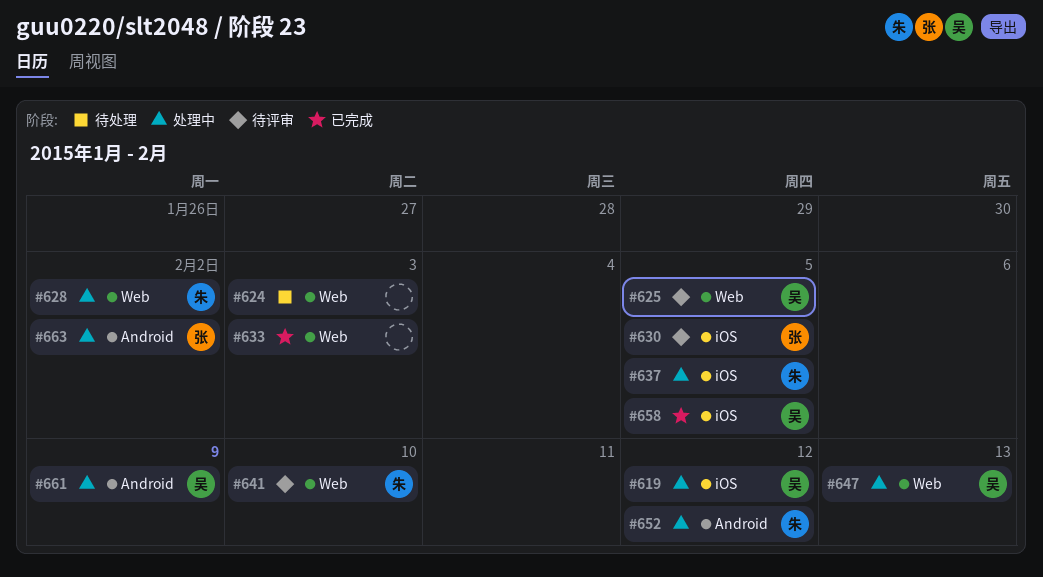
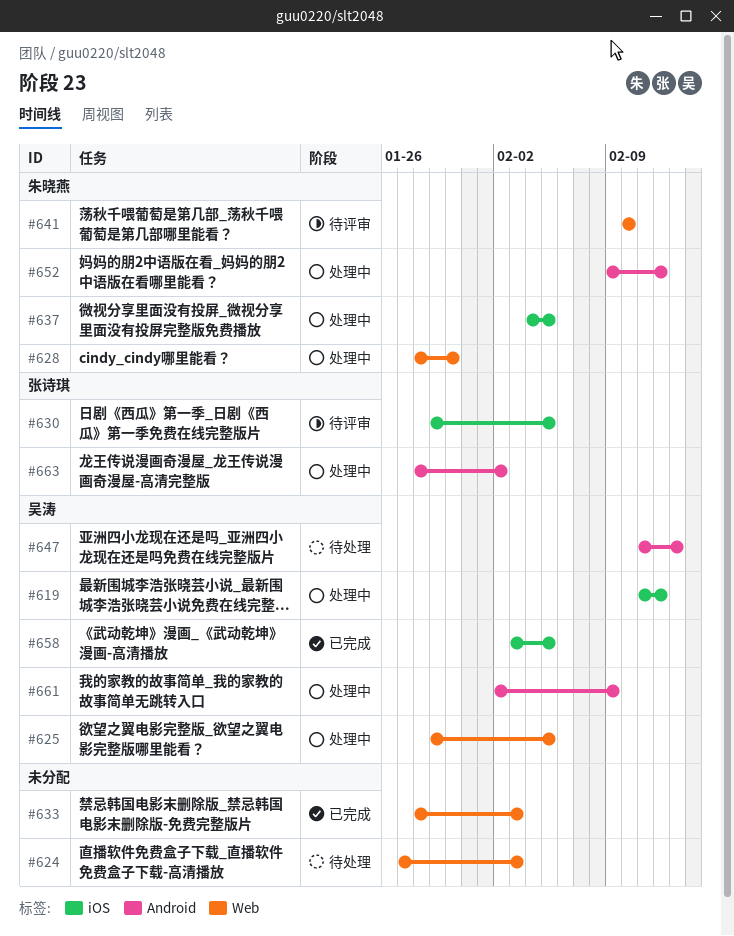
#625, status: 待评审 -> 处理中
#628, due: Feb 2 -> Jan 30
#647, status: 处理中 -> 待处理
#647, label: Web -> Android

